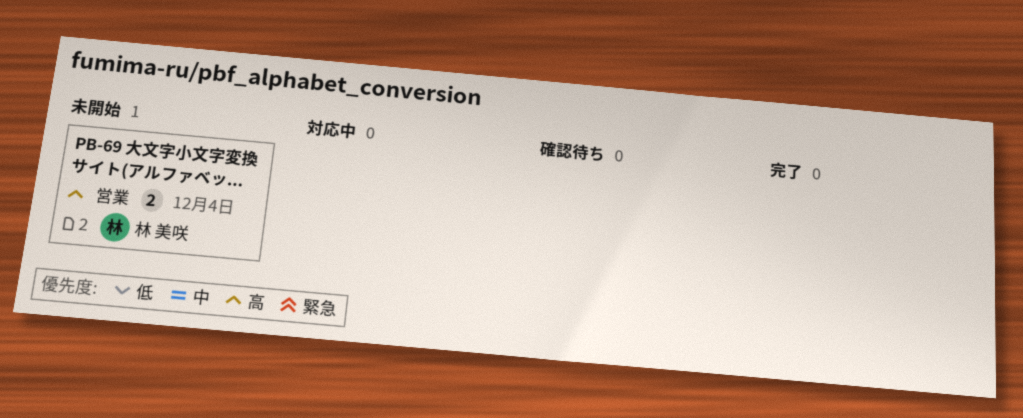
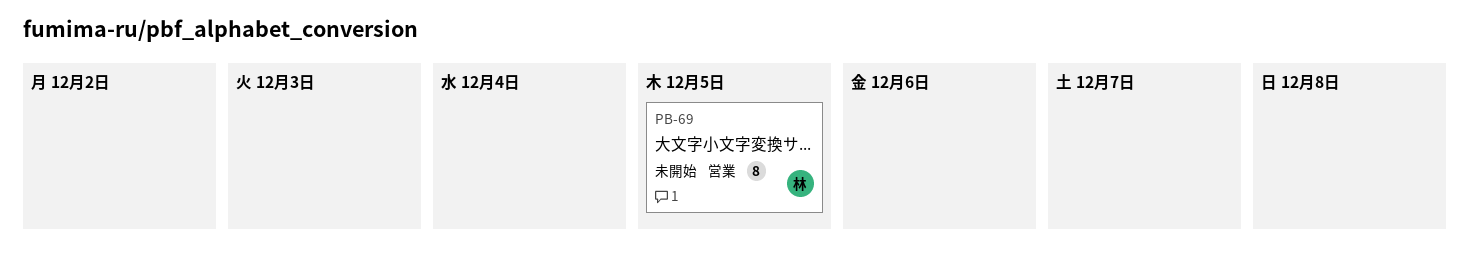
PB-69, estimate: 2 -> 8
PB-69, due: Dec 4 -> Dec 5

